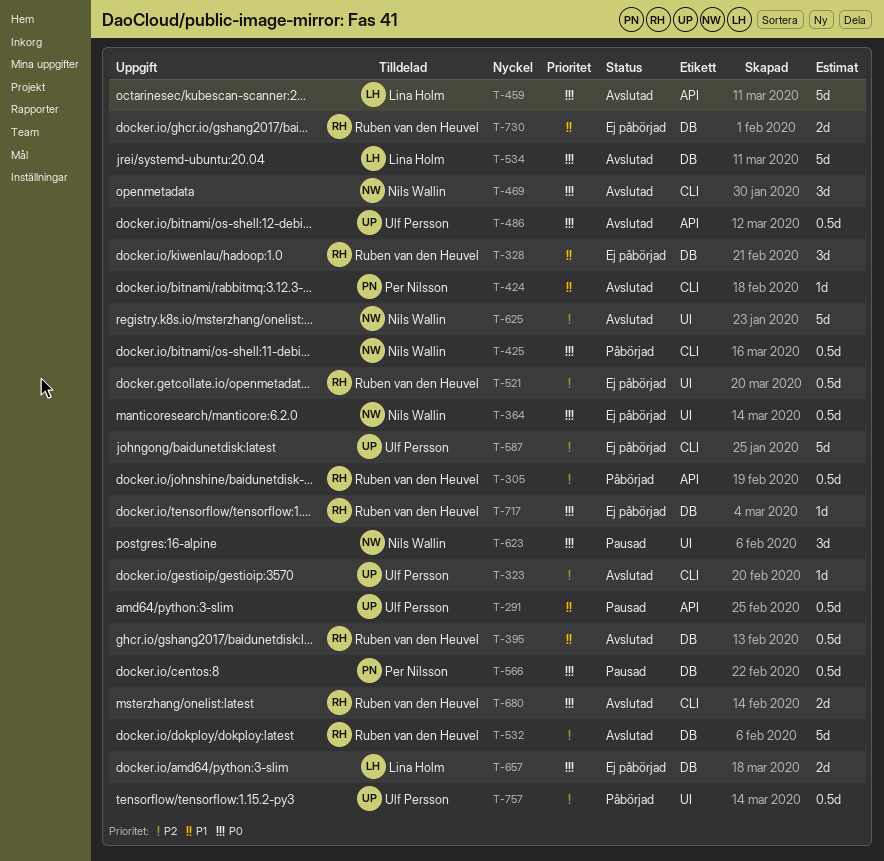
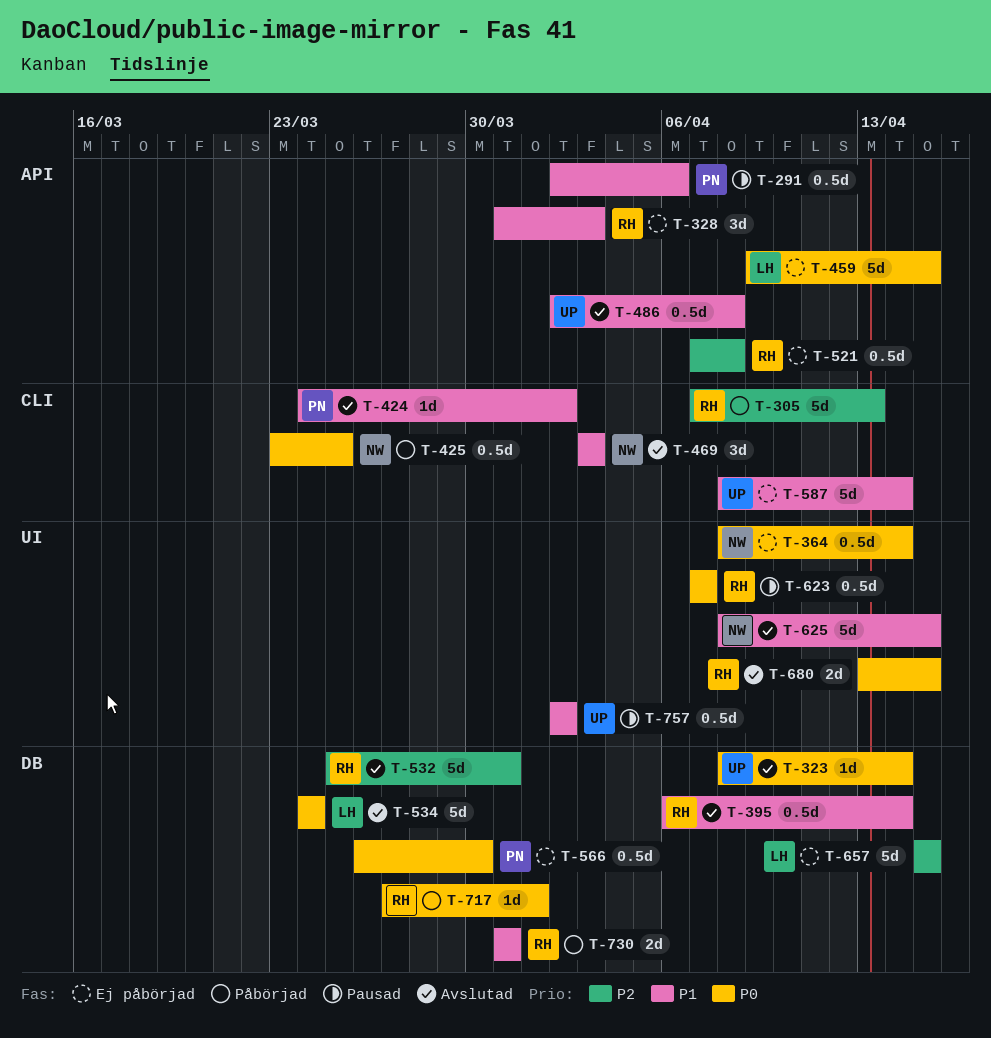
T-291, owner: Ulf Persson -> Per Nilsson
T-305, label: API -> CLI
T-305, estimate: 0.5d -> 5d
T-323, priority: P2 -> P0
T-323, label: CLI -> DB
T-328, label: DB -> API
T-459, status: Avslutad -> Ej påbörjad
T-469, priority: P0 -> P1
T-486, priority: P0 -> P1
T-521, label: UI -> API
T-566, status: Pausad -> Ej påbörjad
T-587, priority: P2 -> P1
T-623, owner: Nils Wallin -> Ruben van den Heuvel
T-623, estimate: 3d -> 0.5d
T-625, priority: P2 -> P1
T-657, priority: P0 -> P2
T-657, estimate: 2d -> 5d
T-680, label: CLI -> UI
T-717, status: Ej påbörjad -> Påbörjad
T-730, status: Ej påbörjad -> Påbörjad
T-757, status: Påbörjad -> Pausad
T-757, priority: P2 -> P1

